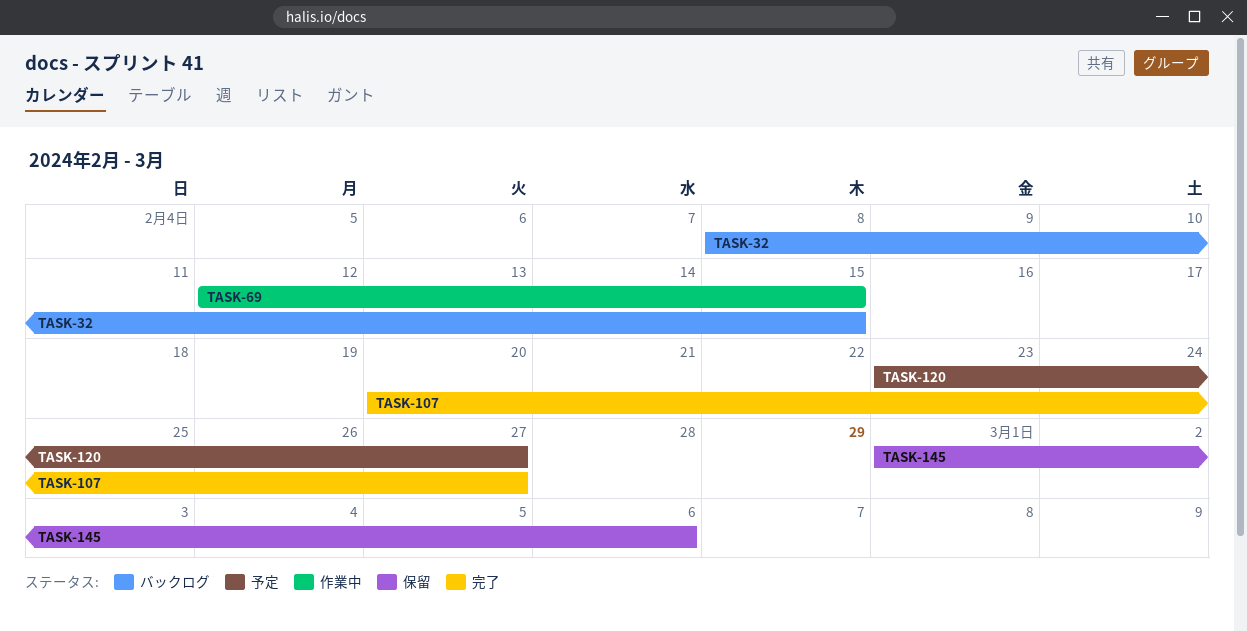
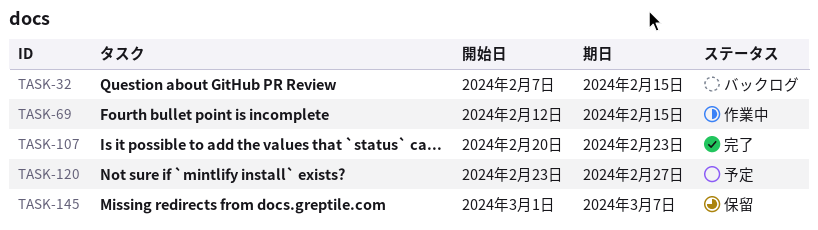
TASK-32, start: Feb 8 -> Feb 7
TASK-107, due: Feb 27 -> Feb 23
TASK-145, due: Mar 6 -> Mar 7

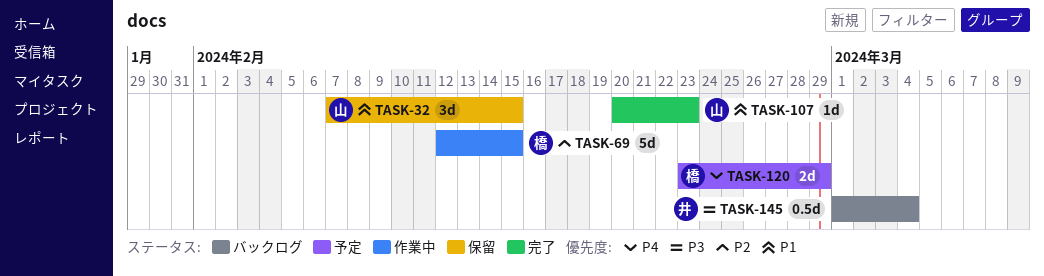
TASK-32, status: バックログ -> 保留
TASK-120, due: Feb 27 -> Feb 29
TASK-145, status: 保留 -> バックログ
TASK-145, due: Mar 7 -> Mar 4

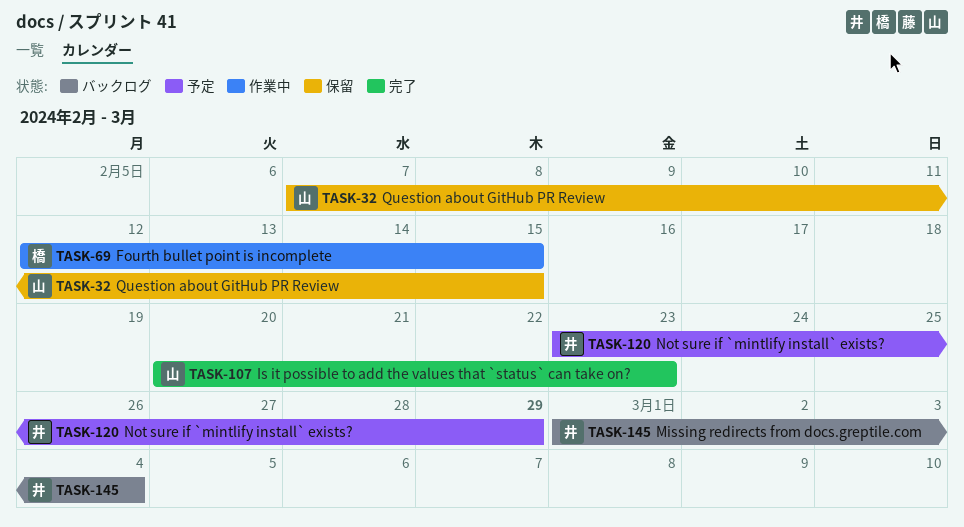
TASK-120, owner: 橋 -> 井

